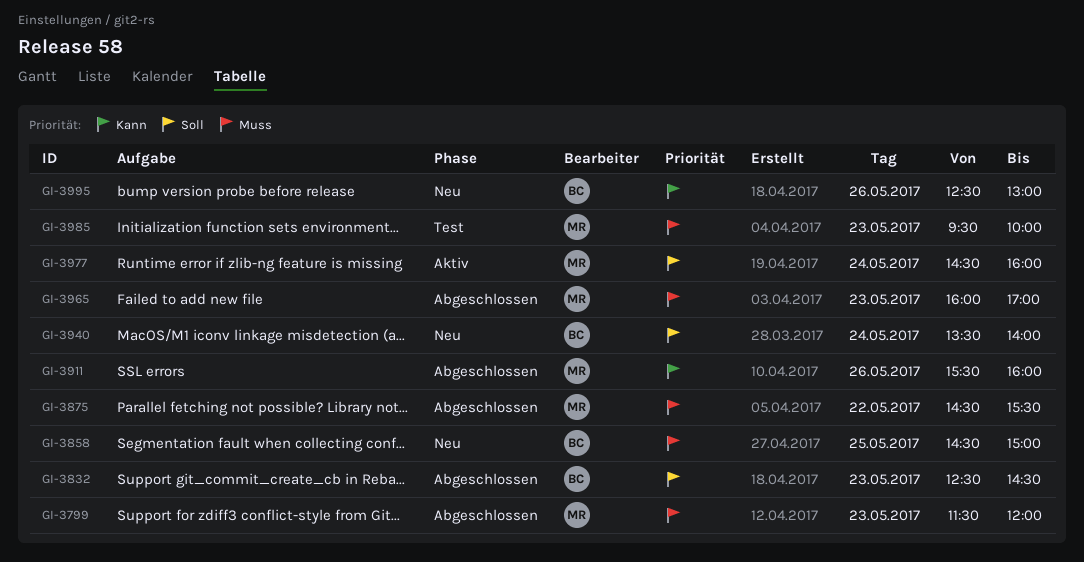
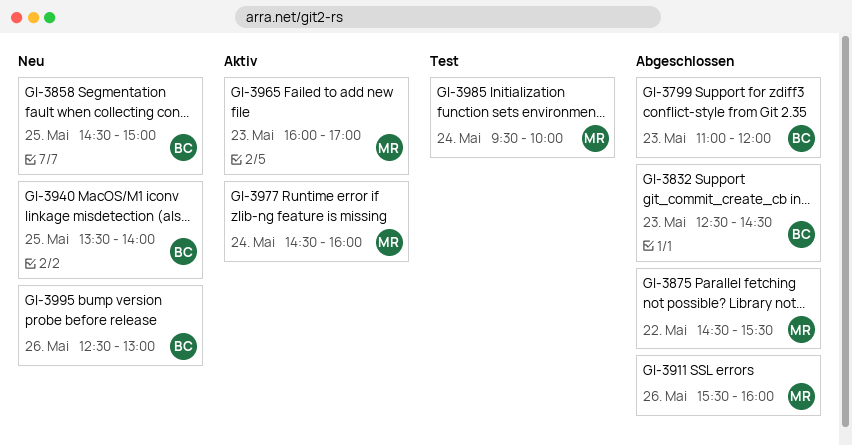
GI-3799, owner: MR -> BC
GI-3799, begins: 11:30 -> 11:00
GI-3940, day: May 24 -> May 25
GI-3965, status: Abgeschlossen -> Aktiv
GI-3985, day: May 23 -> May 24

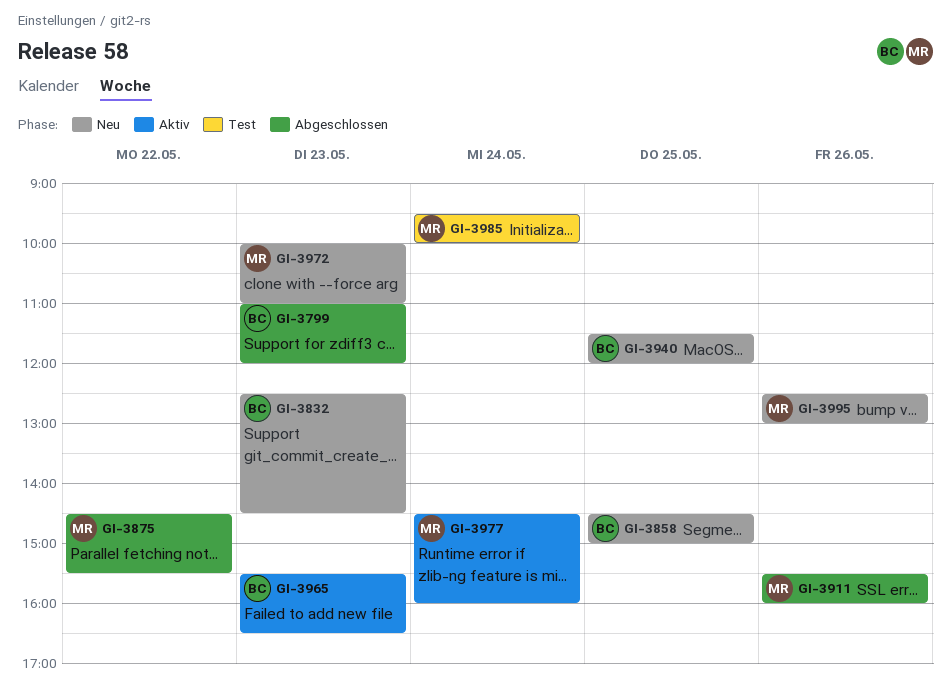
GI-3832, status: Abgeschlossen -> Neu
GI-3940, begins: 13:30 -> 11:30
GI-3940, ends: 14:00 -> 12:00
GI-3965, owner: MR -> BC
GI-3965, begins: 16:00 -> 15:30
GI-3965, ends: 17:00 -> 16:30
GI-3972: none -> present
GI-3995, owner: BC -> MR

